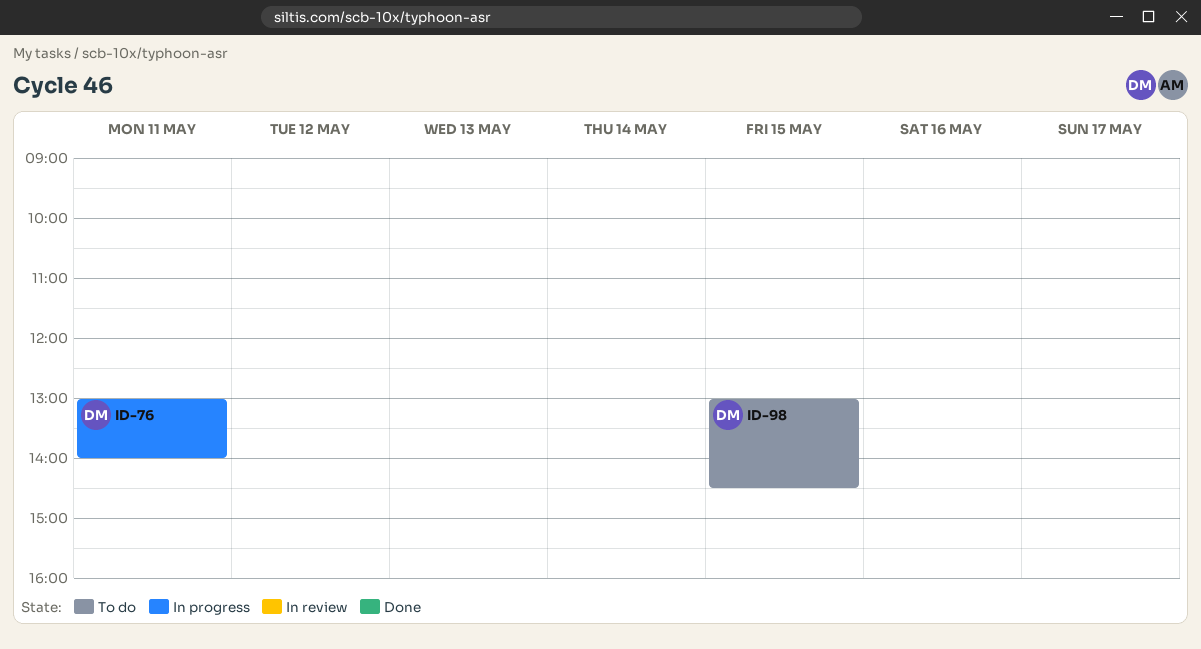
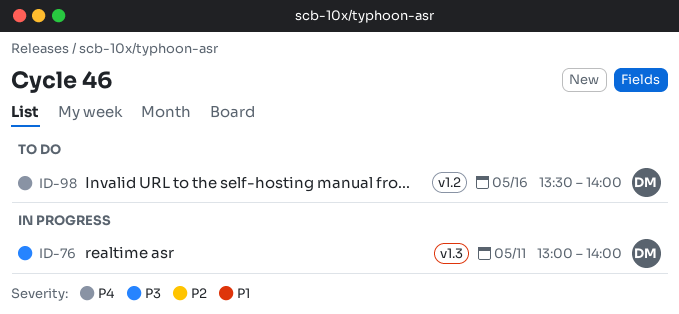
ID-98, day: May 15 -> May 16
ID-98, begins: 13:00 -> 13:30
ID-98, ends: 14:30 -> 14:00

